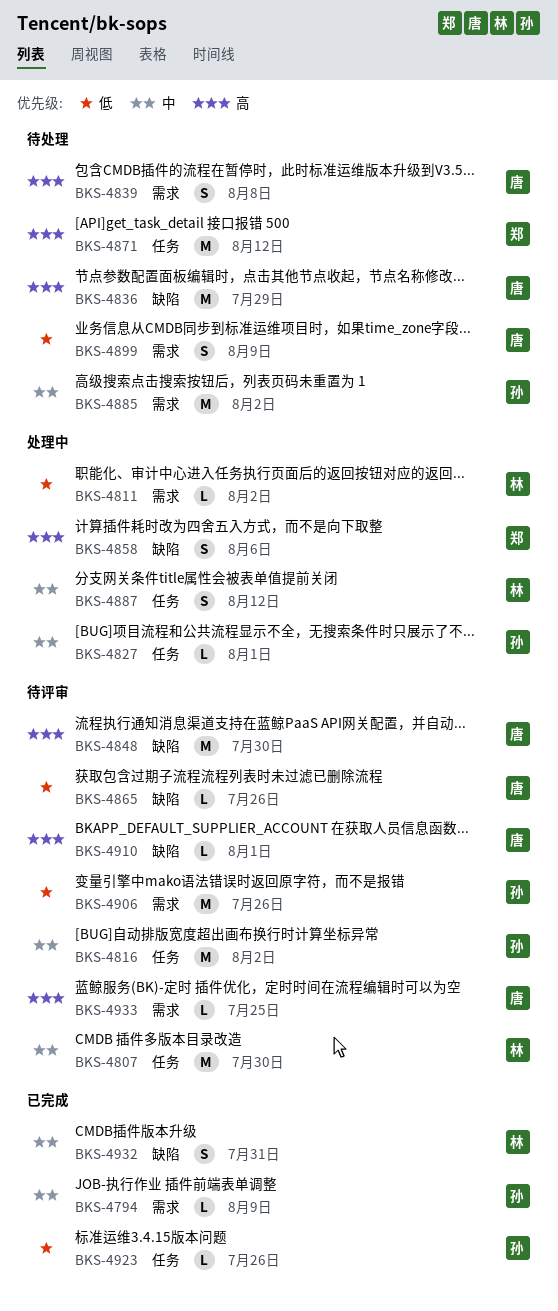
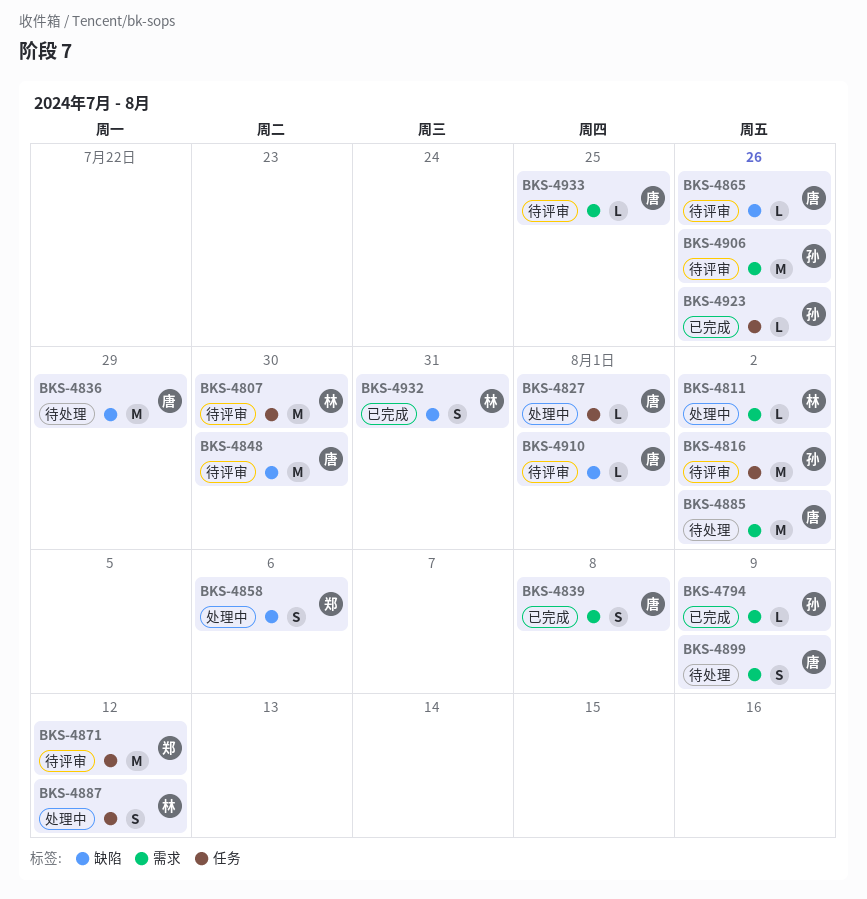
BKS-4827, owner: 孙 -> 唐
BKS-4839, status: 待处理 -> 已完成
BKS-4871, status: 待处理 -> 待评审
BKS-4885, owner: 孙 -> 唐

